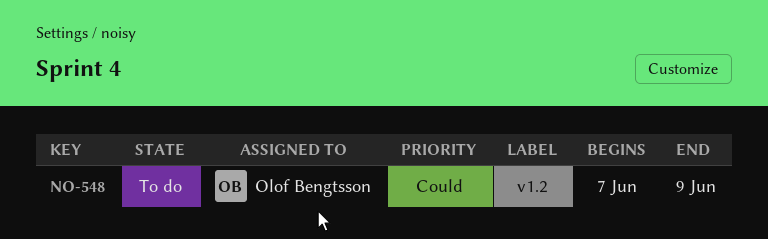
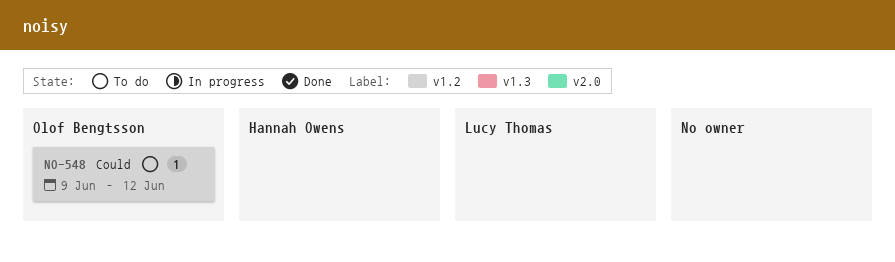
NO-548, start: Jun 7 -> Jun 9
NO-548, due: Jun 9 -> Jun 12

